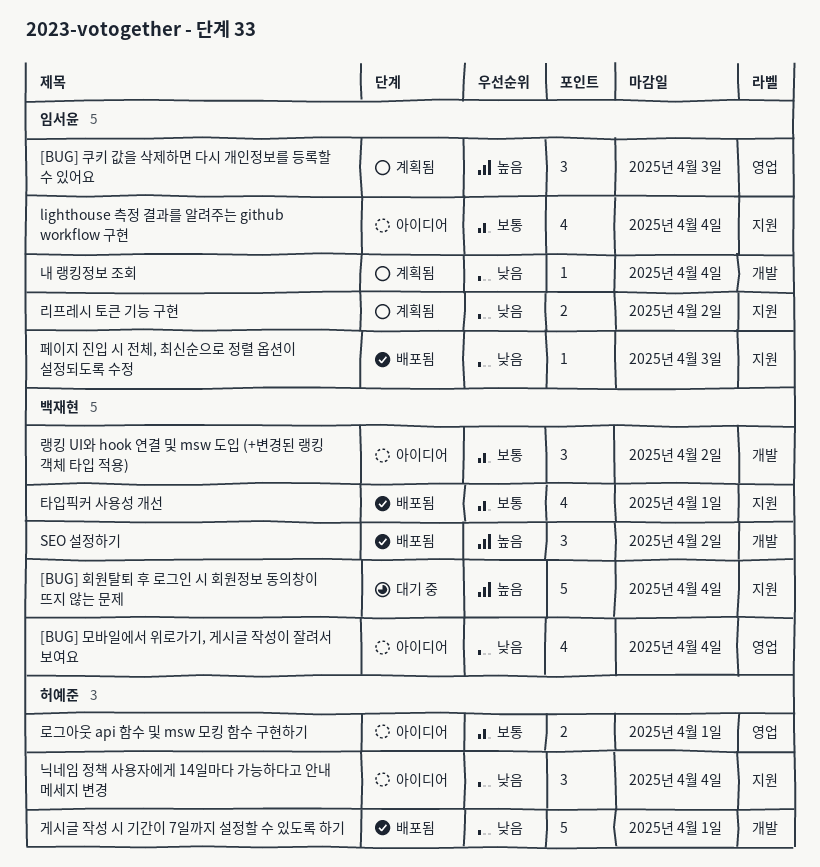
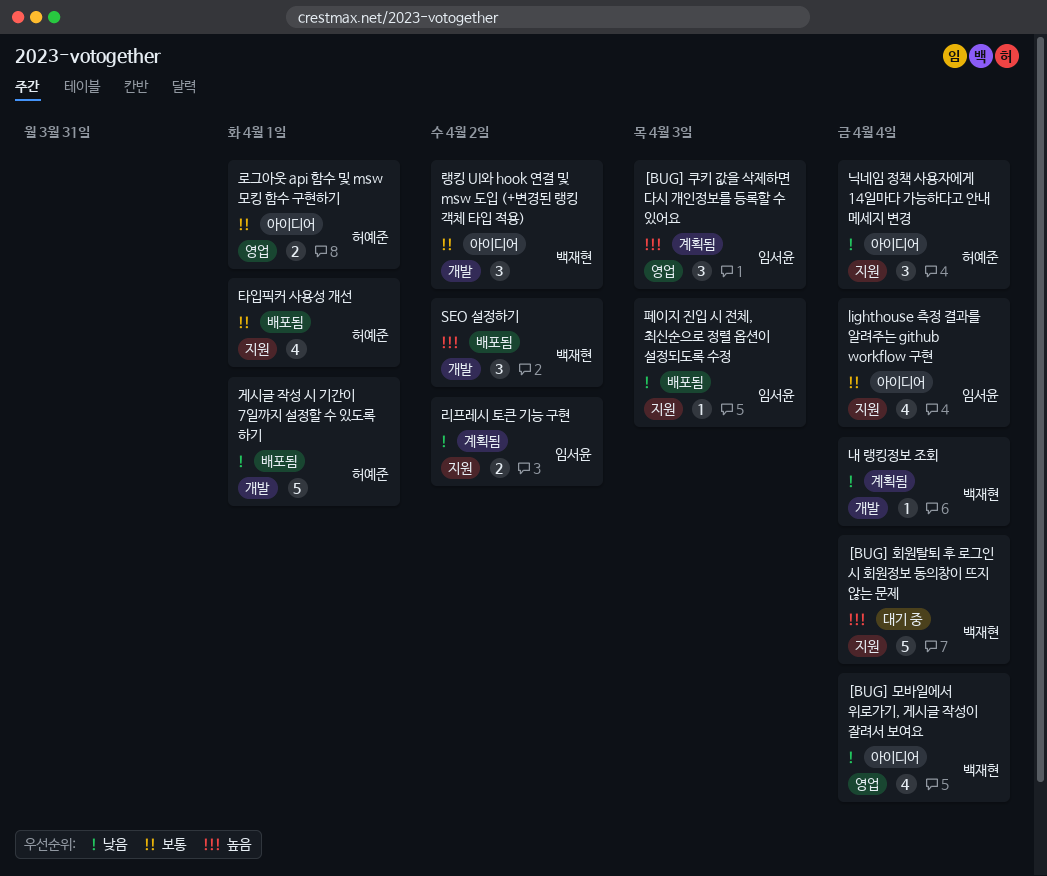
내 랭킹정보 조회, owner: 임서윤 -> 백재현
타입픽커 사용성 개선, owner: 백재현 -> 허예준

